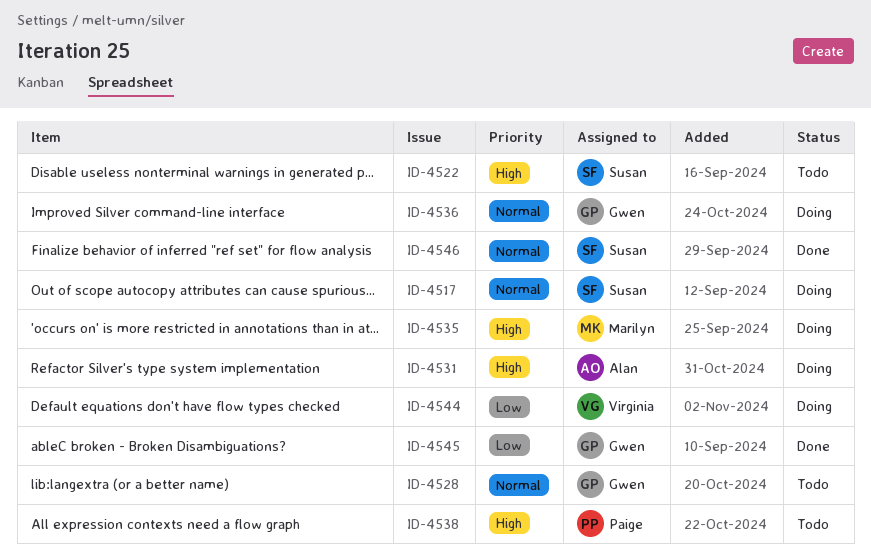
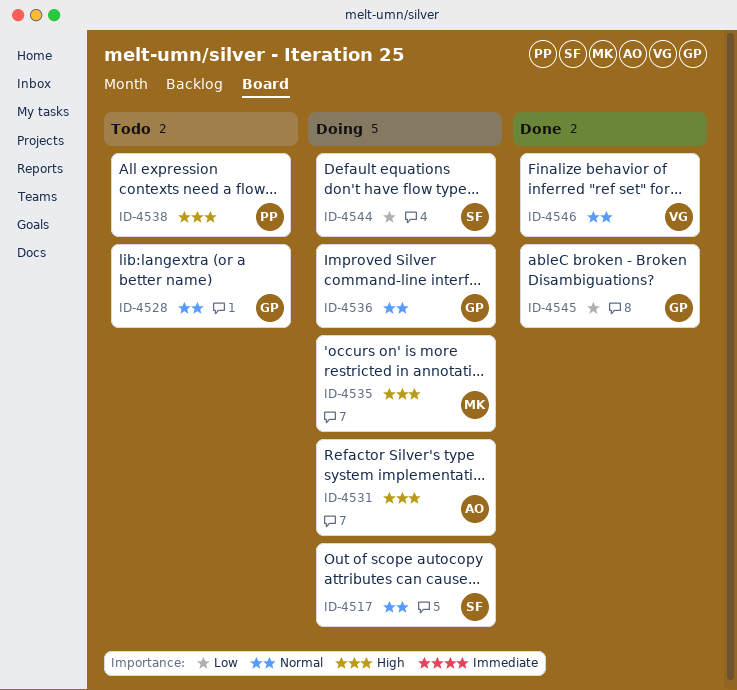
ID-4522: present -> none
ID-4544, owner: Virginia -> Susan
ID-4546, owner: Susan -> Virginia

